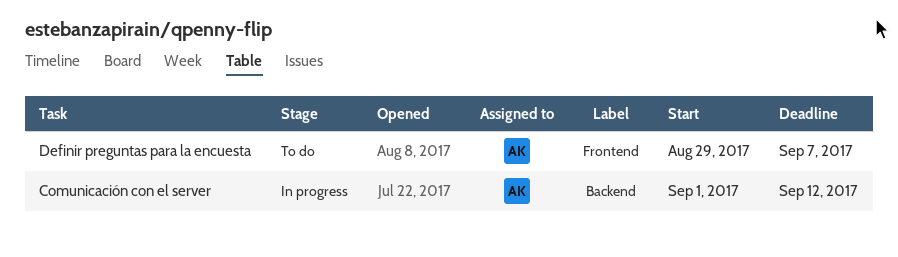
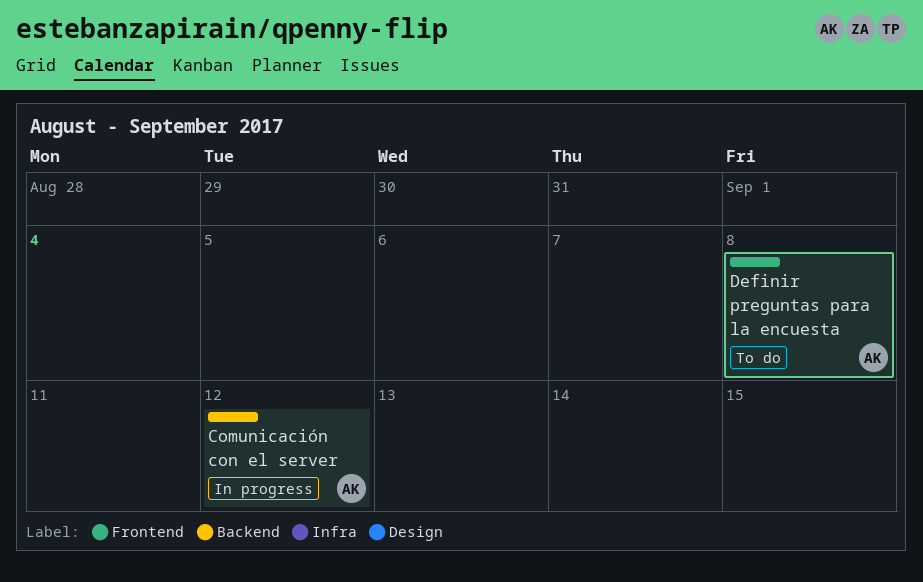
Definir preguntas para la encuesta, due: Sep 7 -> Sep 8

